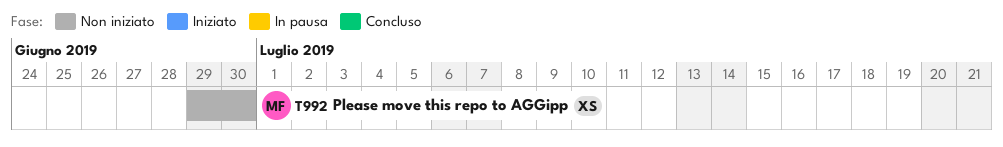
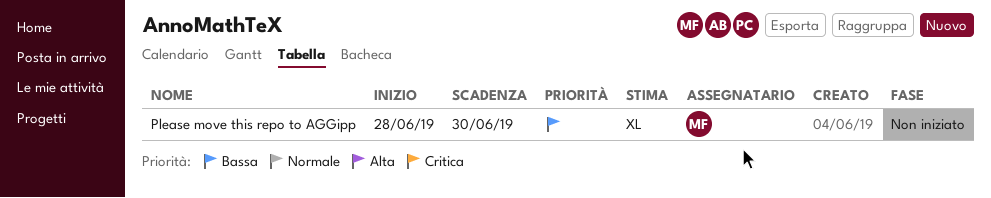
Please move this repo to AGGipp, estimate: XS -> XL
Please move this repo to AGGipp, start: Jun 29 -> Jun 28

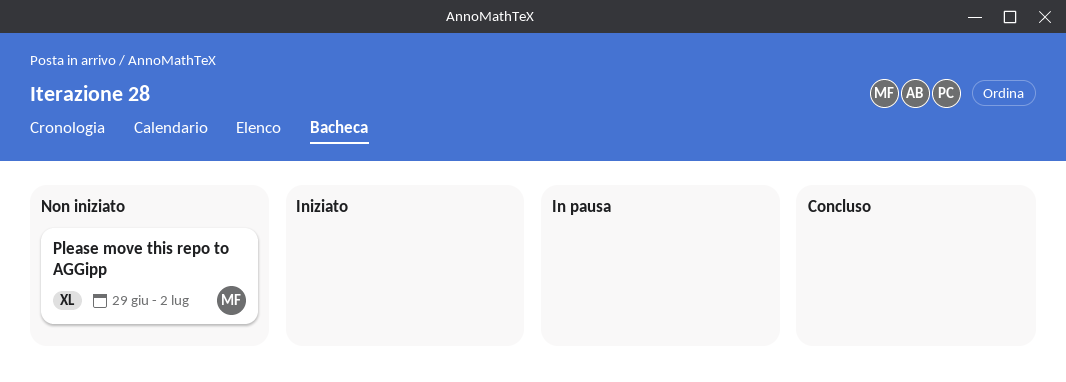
Please move this repo to AGGipp, start: Jun 28 -> Jun 29
Please move this repo to AGGipp, due: Jun 30 -> Jul 2

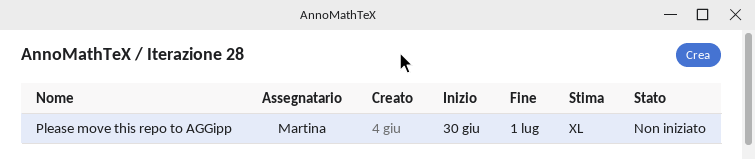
Please move this repo to AGGipp, start: Jun 29 -> Jun 30
Please move this repo to AGGipp, due: Jul 2 -> Jul 1

